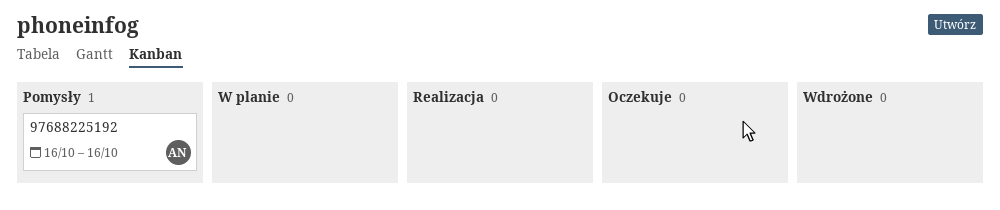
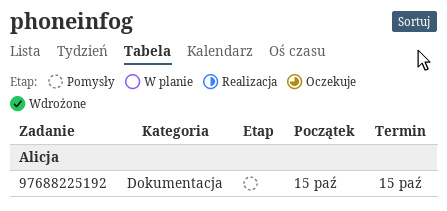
97688225192, start: Oct 16 -> Oct 15
97688225192, due: Oct 16 -> Oct 15

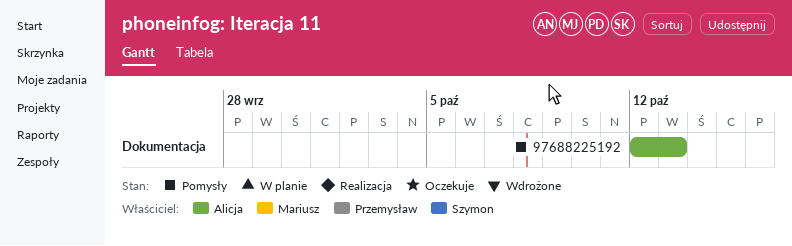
97688225192, start: Oct 15 -> Oct 12
97688225192, due: Oct 15 -> Oct 13

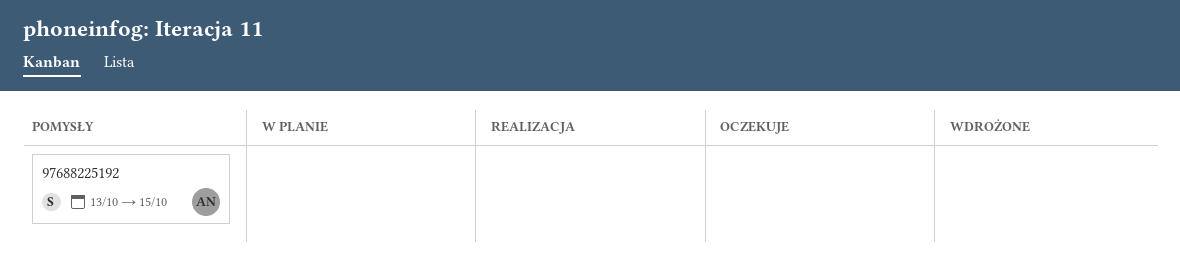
97688225192, start: Oct 12 -> Oct 13
97688225192, due: Oct 13 -> Oct 15

